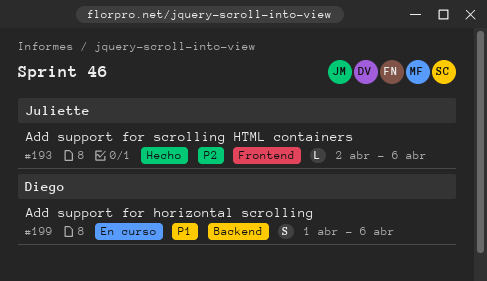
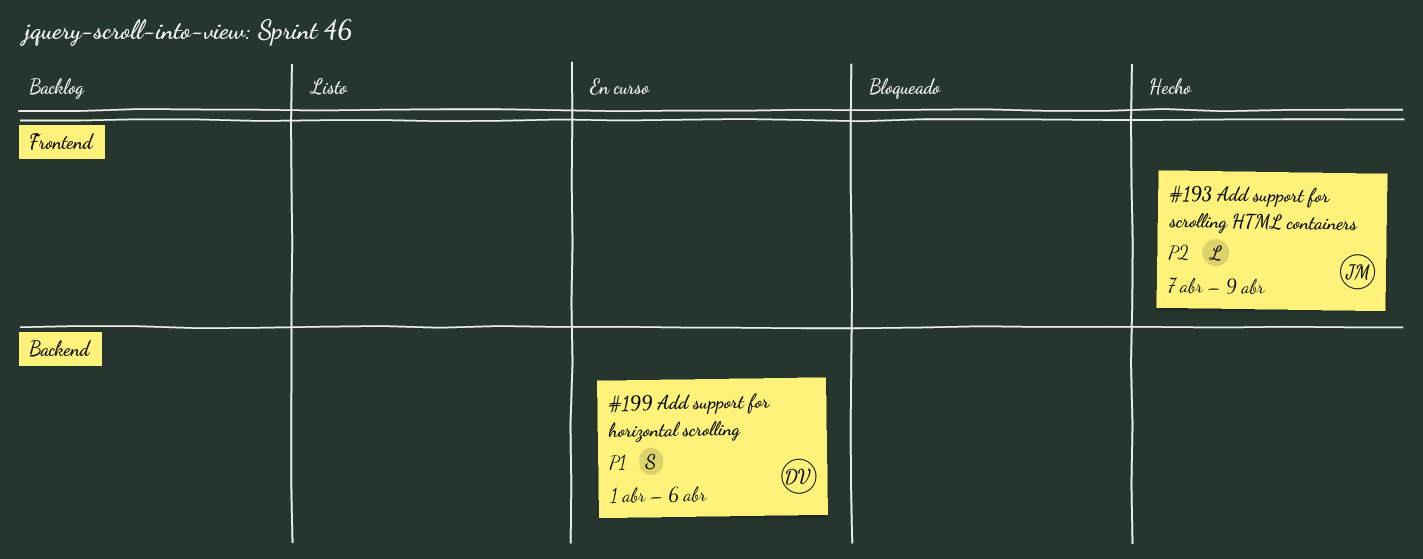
#193, start: Apr 2 -> Apr 7
#193, due: Apr 6 -> Apr 9

